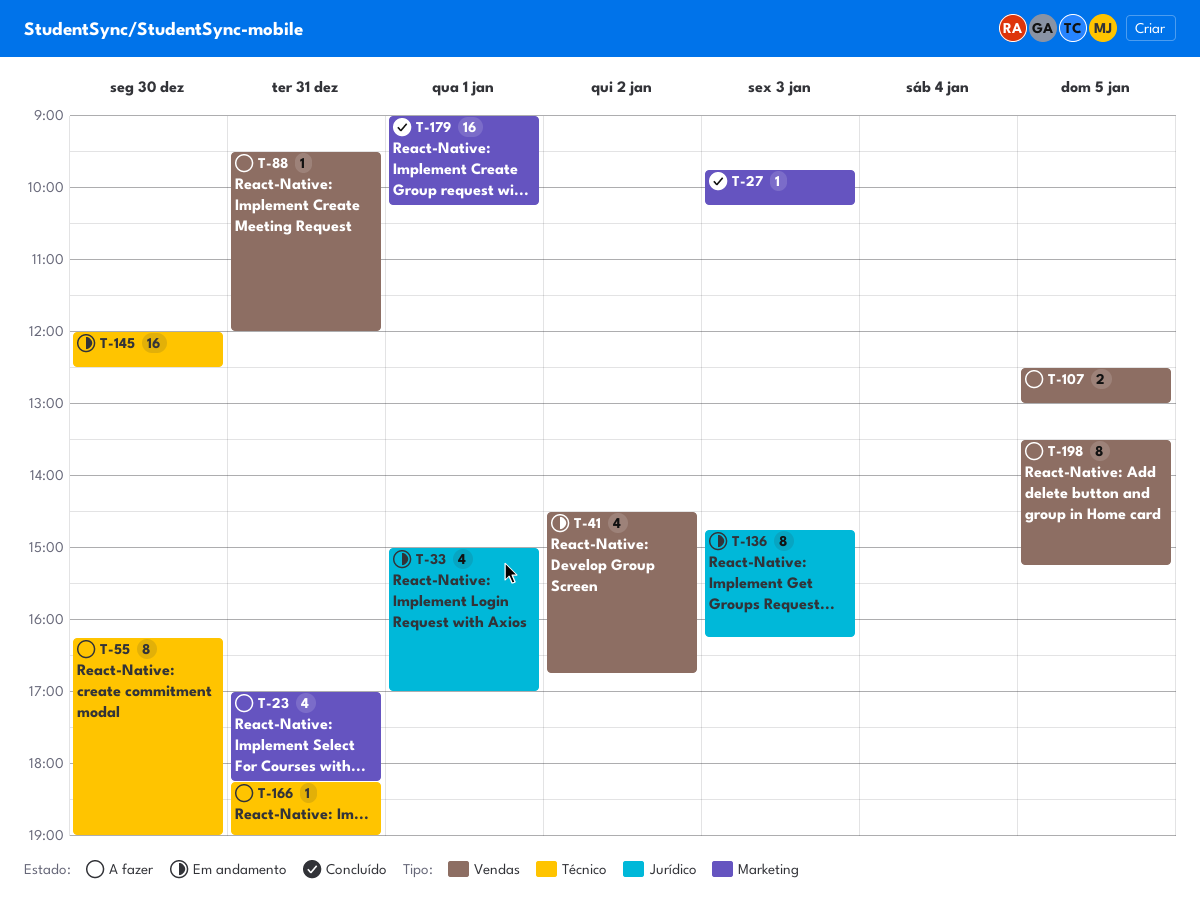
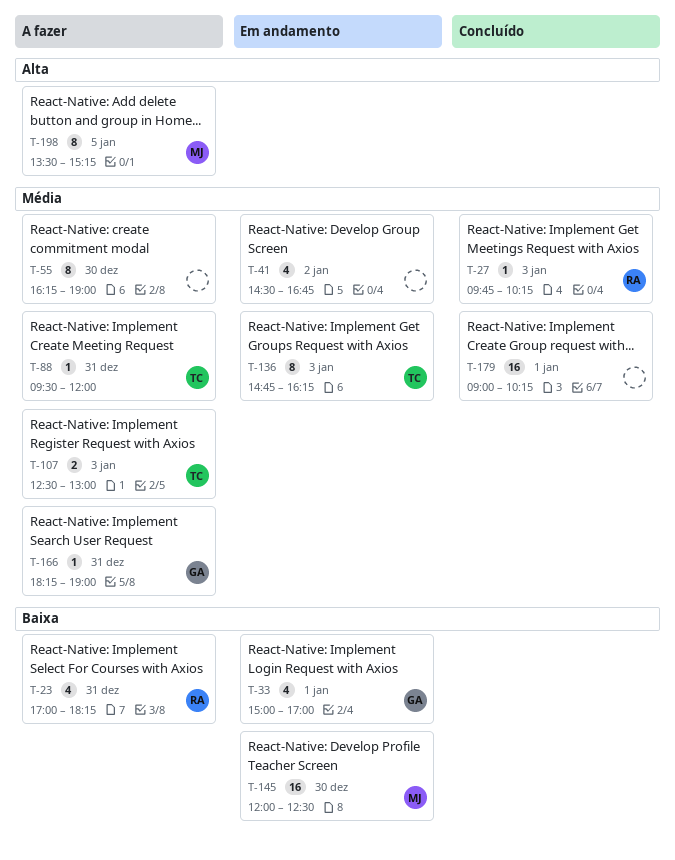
T-107, day: Jan 5 -> Jan 3

